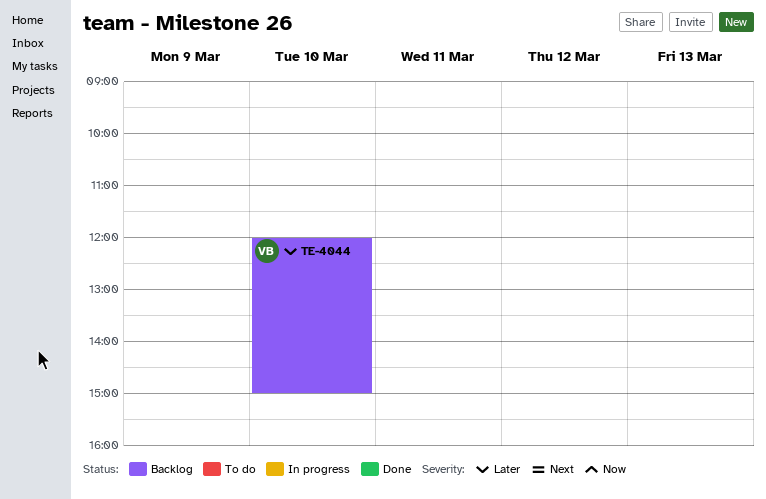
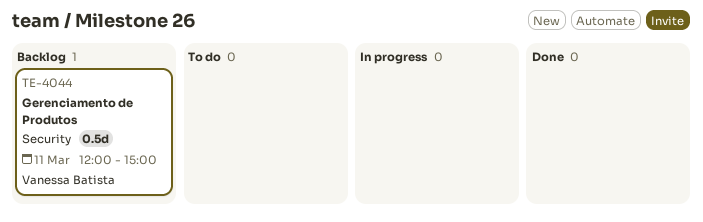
TE-4044, day: Mar 10 -> Mar 11

